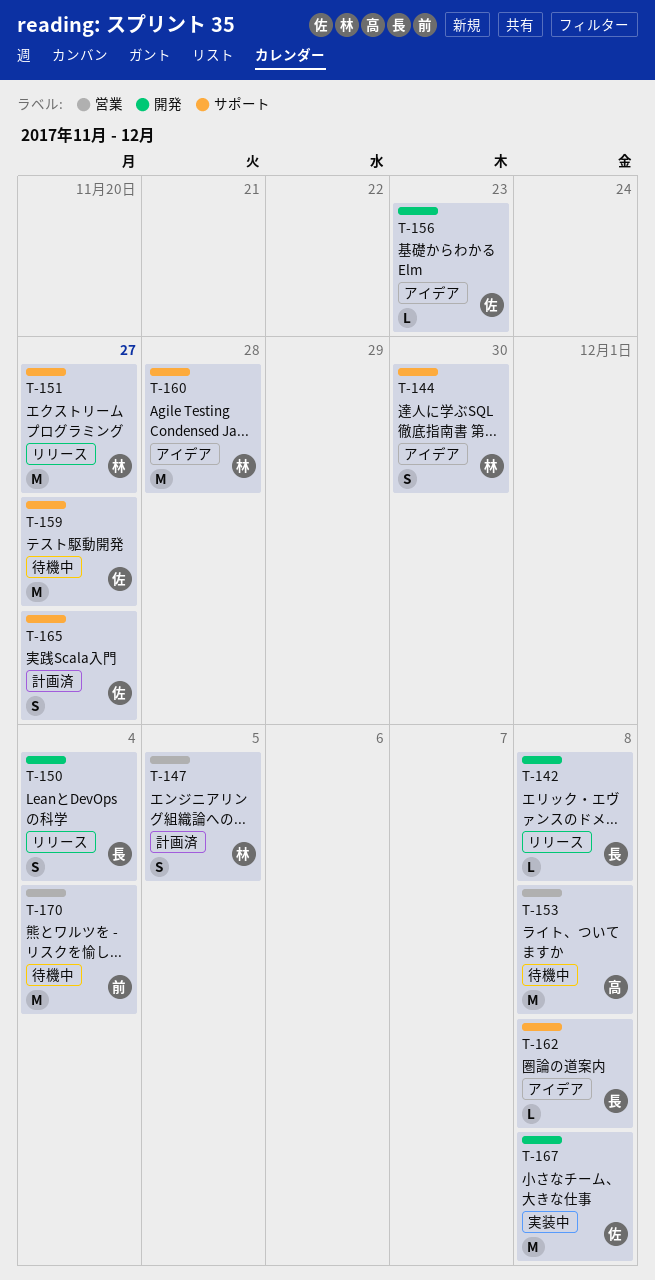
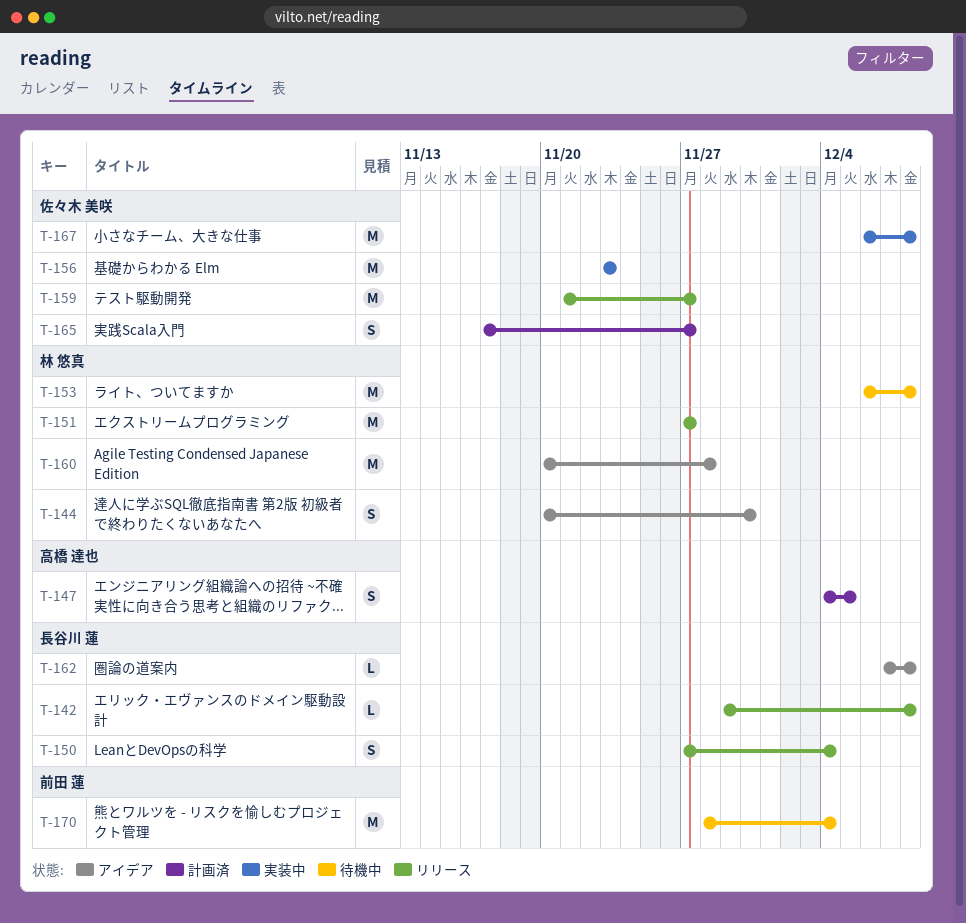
T-147, owner: 林 悠真 -> 高橋 達也
T-153, owner: 高橋 達也 -> 林 悠真
T-156, status: アイデア -> 実装中
T-156, estimate: L -> M
T-159, status: 待機中 -> リリース

